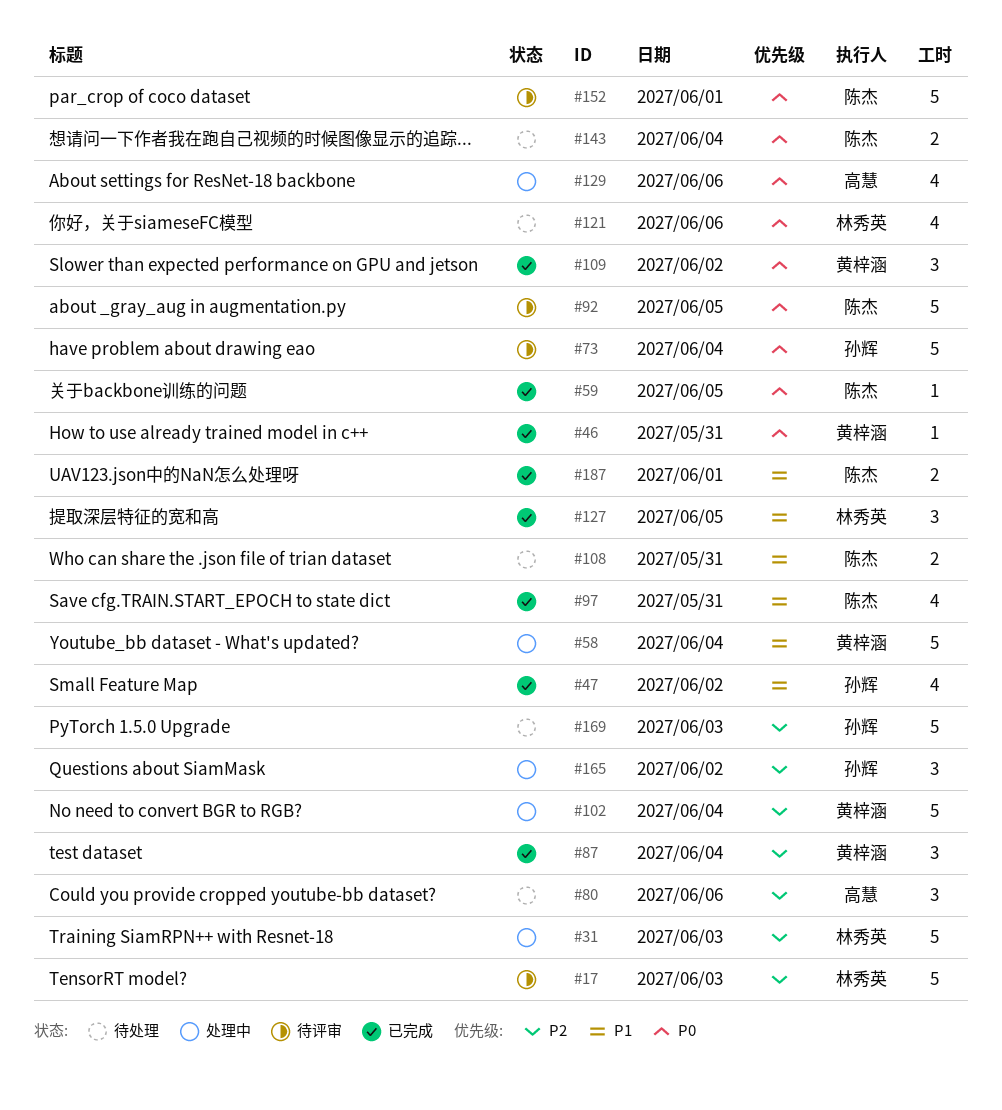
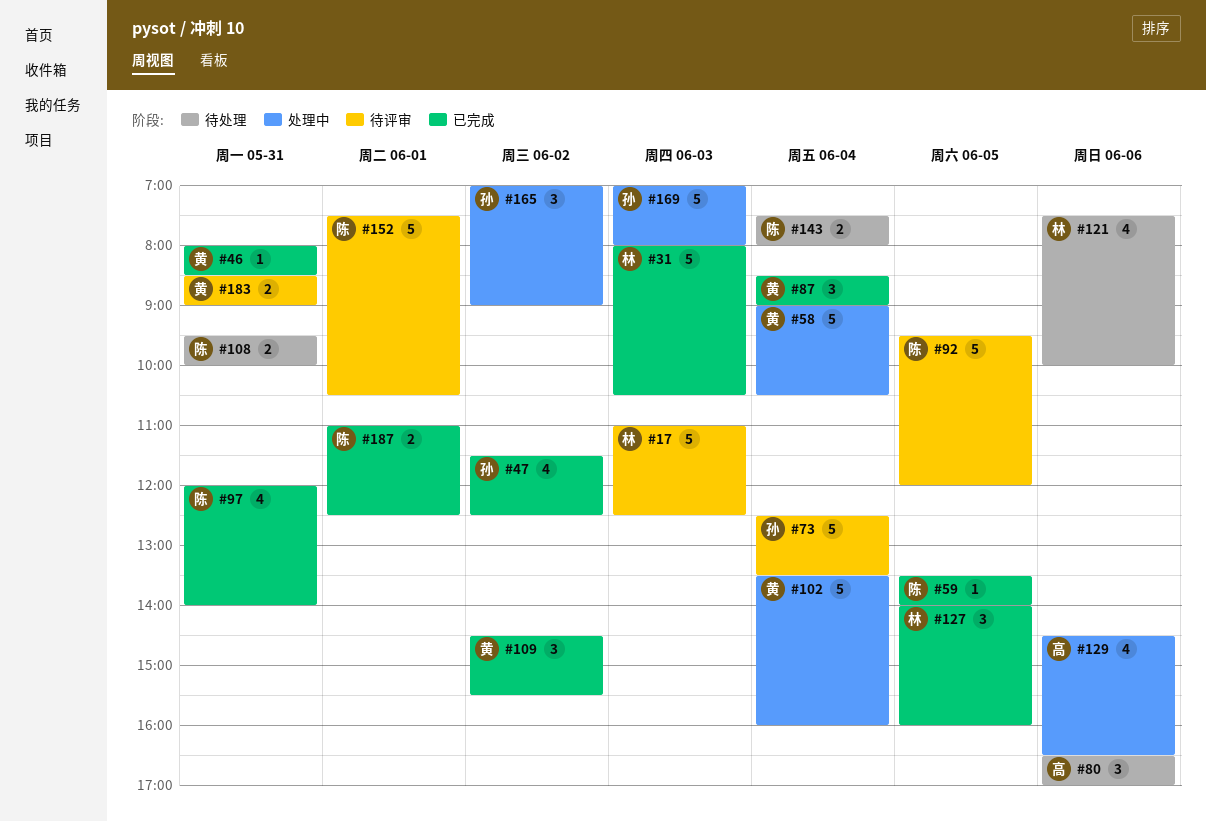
#31, status: 处理中 -> 已完成
#169, status: 待处理 -> 处理中
#183: none -> present

